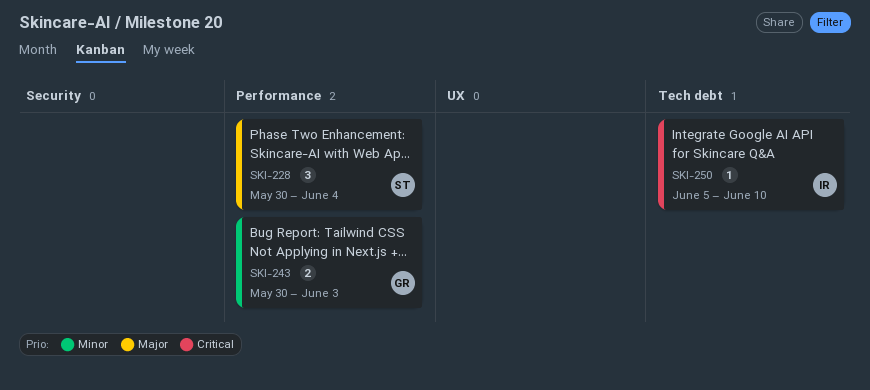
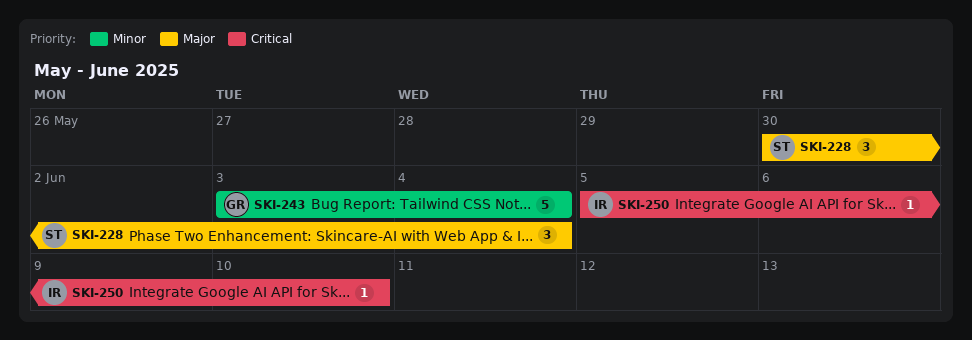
SKI-243, estimate: 2 -> 5
SKI-243, start: May 30 -> Jun 3
SKI-243, due: Jun 3 -> Jun 4

